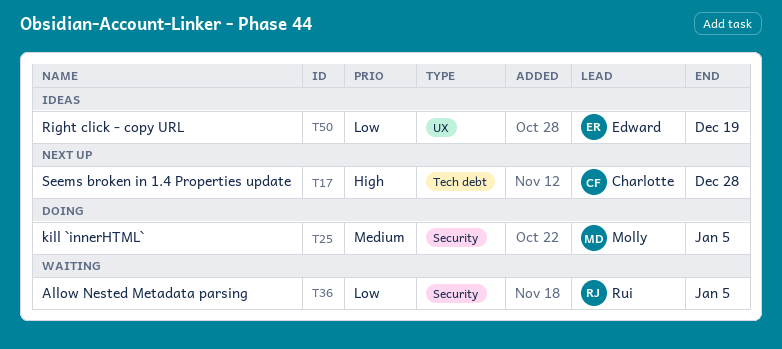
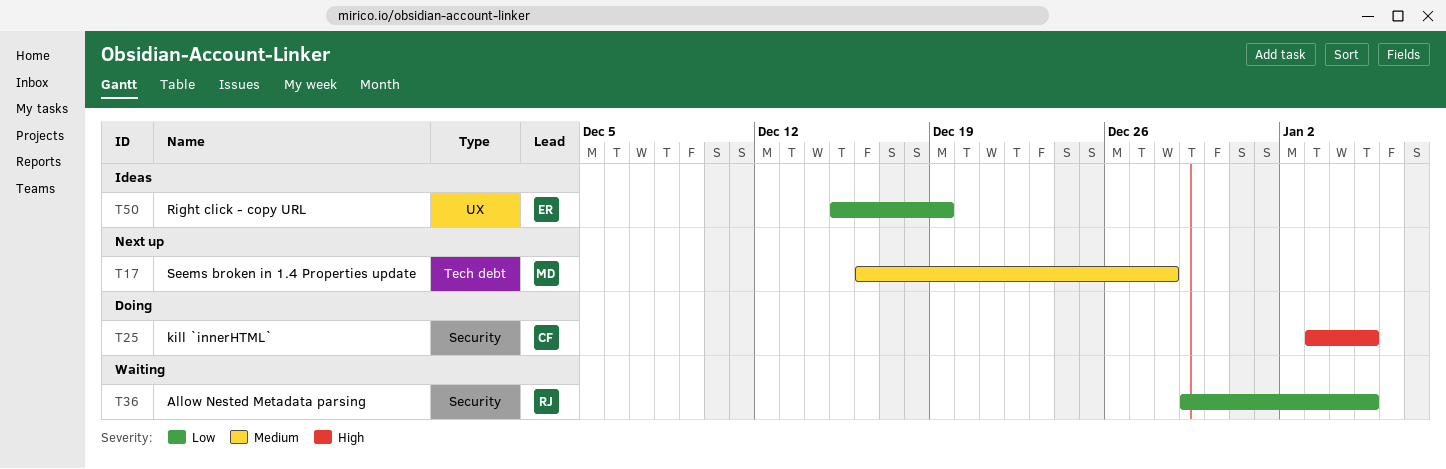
T17, owner: Charlotte -> Molly
T17, priority: High -> Medium
T25, owner: Molly -> Charlotte
T25, priority: Medium -> High

